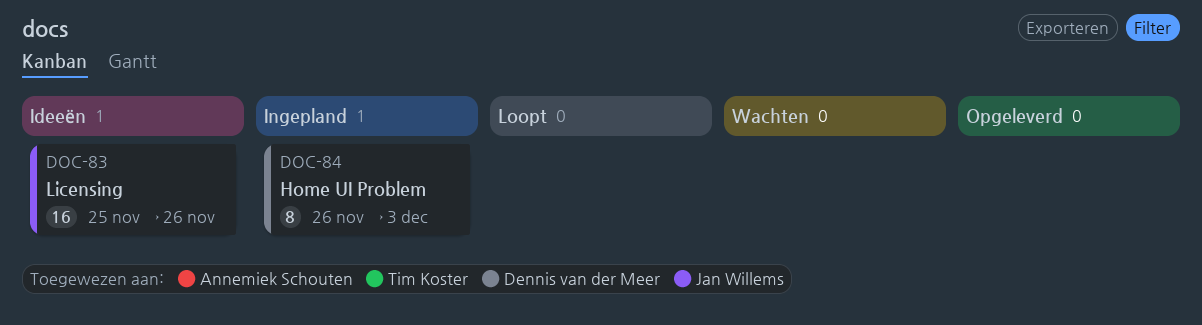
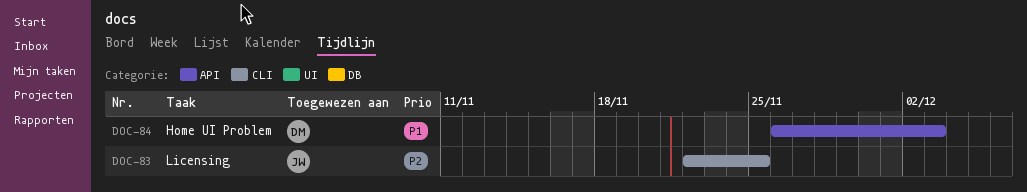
DOC-83, start: Nov 25 -> Nov 22
DOC-83, due: Nov 26 -> Nov 25

